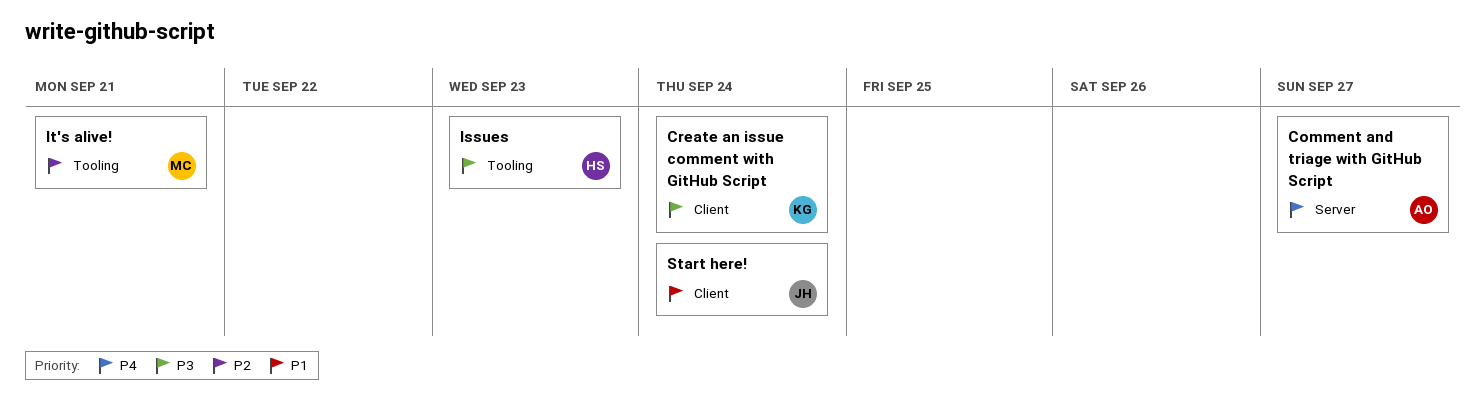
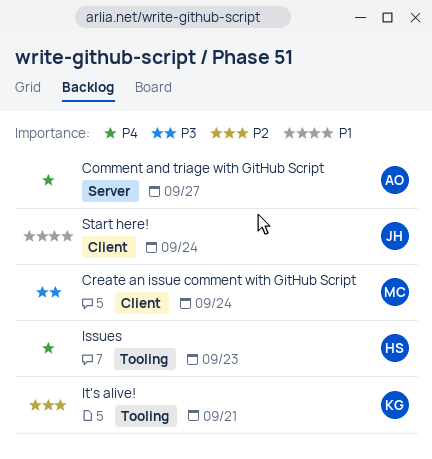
Create an issue comment with GitHub Script, owner: KG -> MC
Issues, priority: P3 -> P4
It's alive!, owner: MC -> KG

